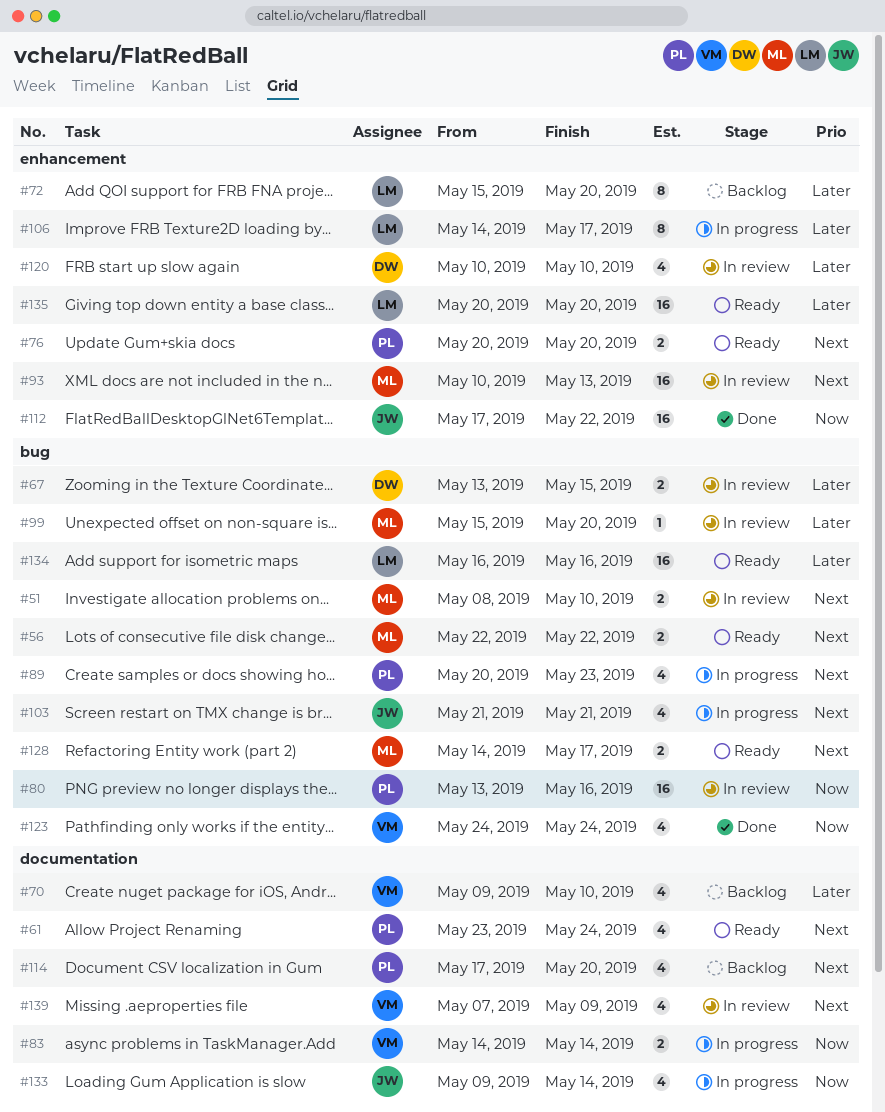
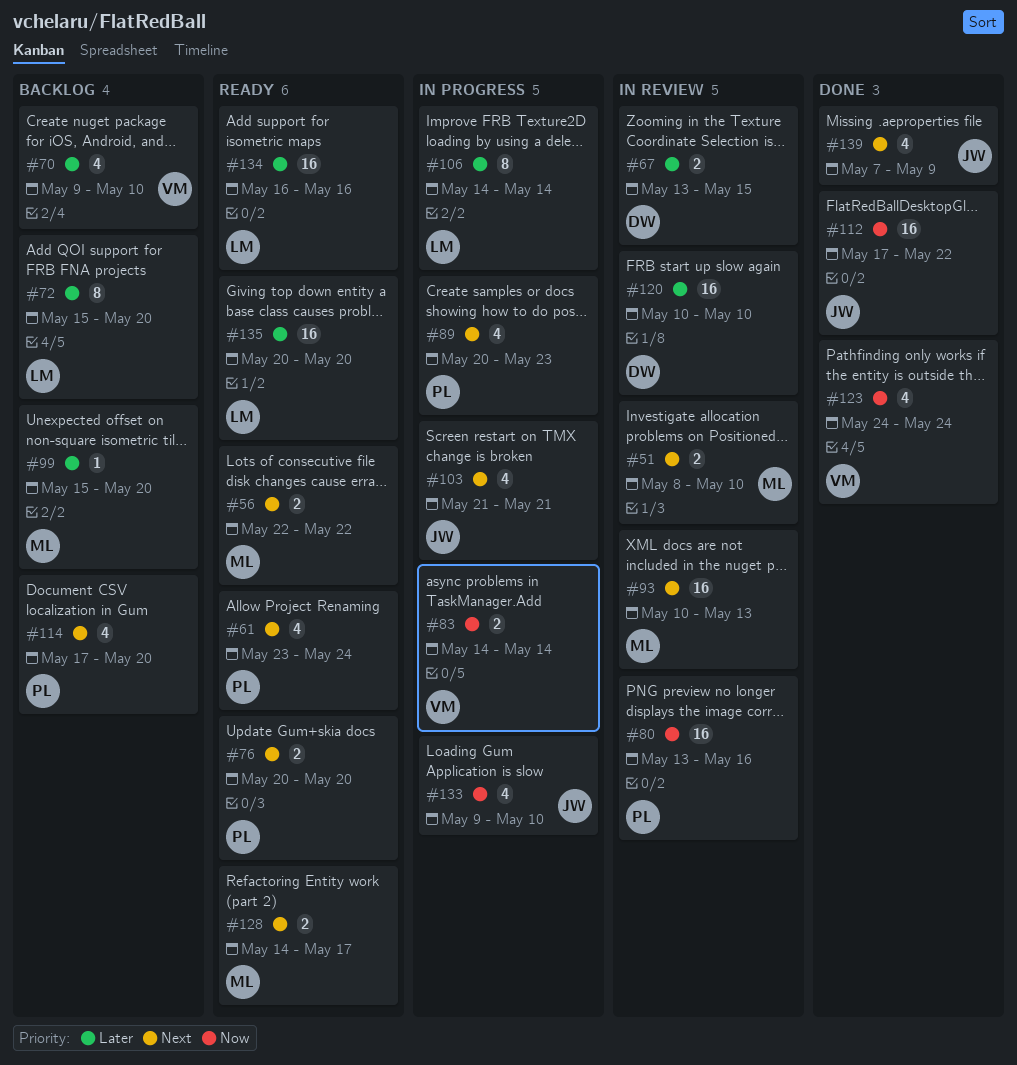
#99, status: In review -> Backlog
#106, due: May 17 -> May 14
#120, estimate: 4 -> 16
#133, due: May 14 -> May 10
#139, status: In review -> Done
#139, owner: VM -> JW

